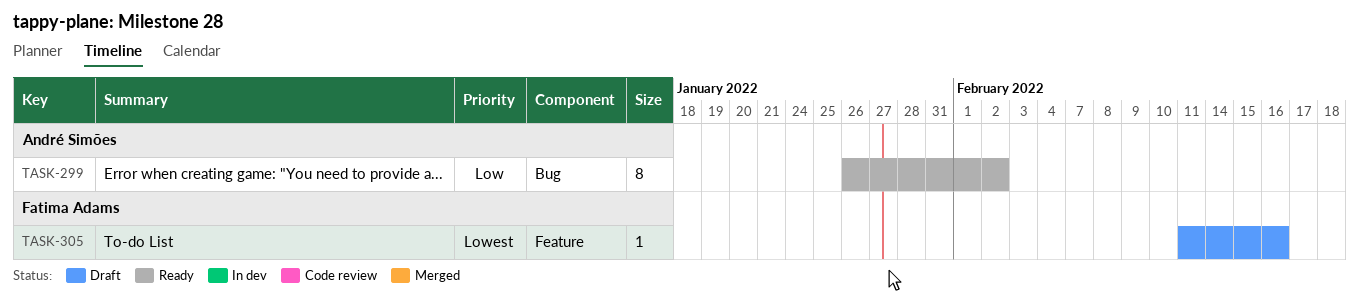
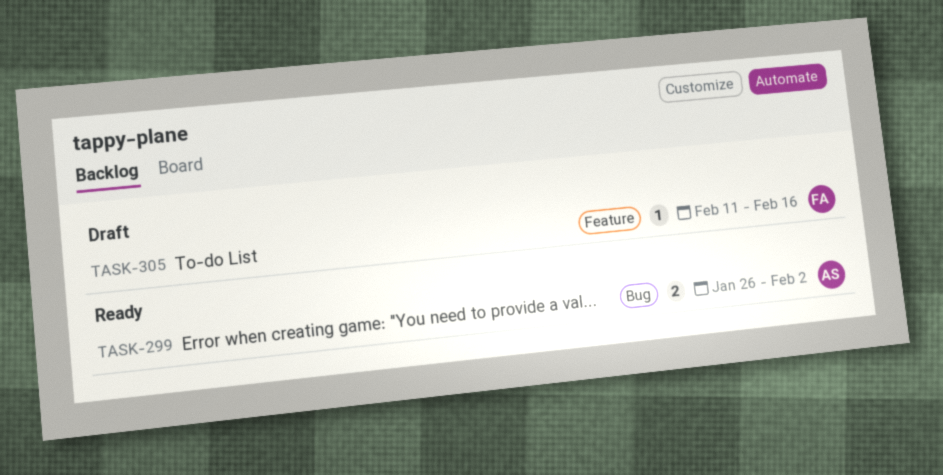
TASK-299, estimate: 8 -> 2

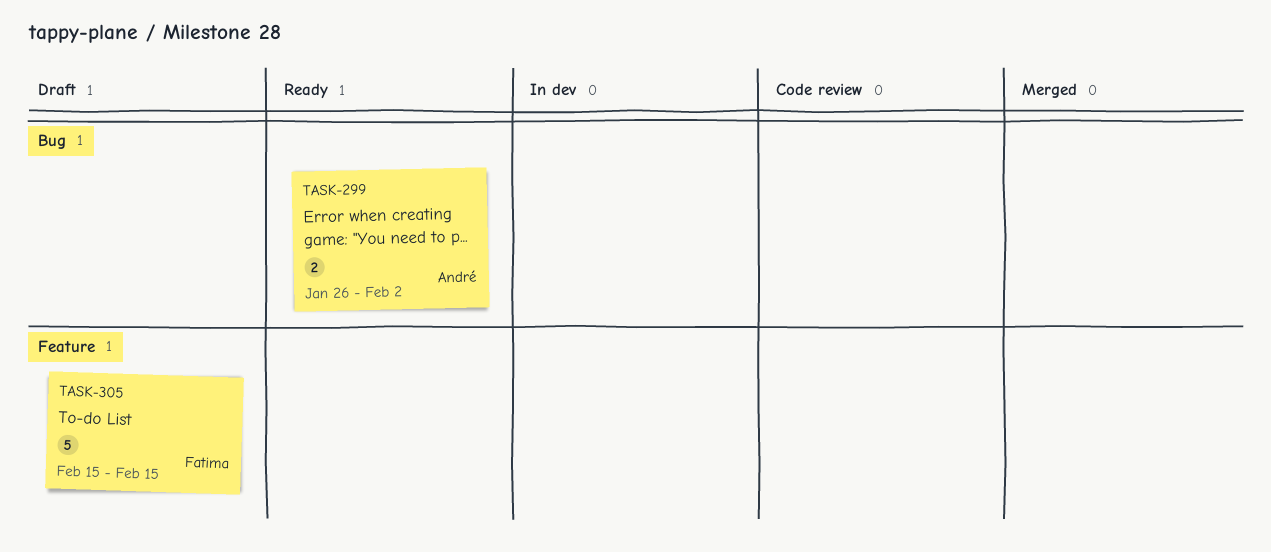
TASK-305, estimate: 1 -> 5
TASK-305, start: Feb 11 -> Feb 15
TASK-305, due: Feb 16 -> Feb 15

